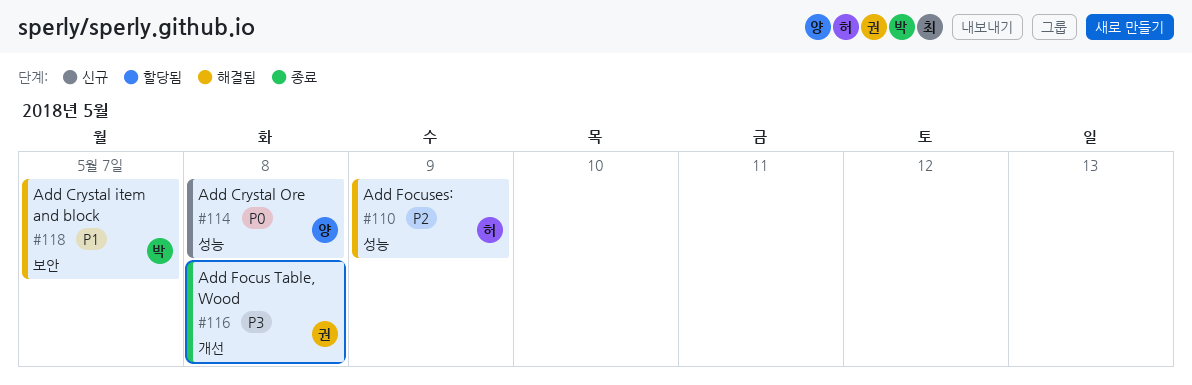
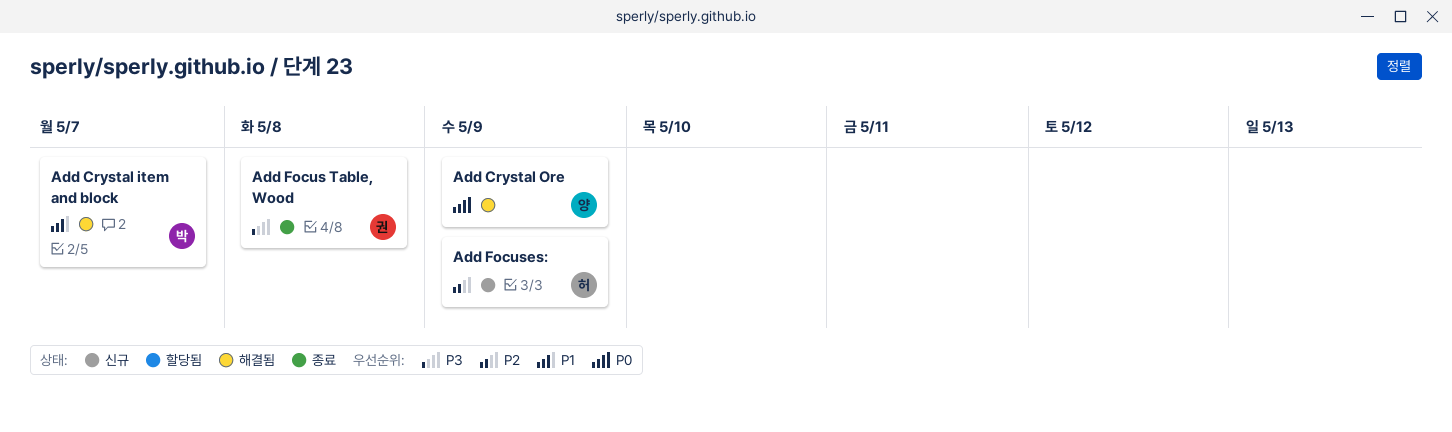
Add Crystal Ore, status: 신규 -> 해결됨
Add Crystal Ore, due: May 8 -> May 9
Add Focuses:, status: 해결됨 -> 신규

